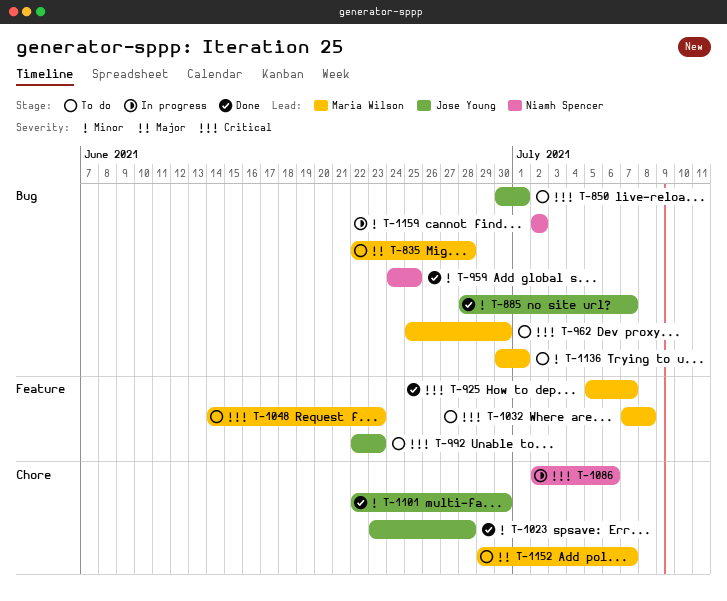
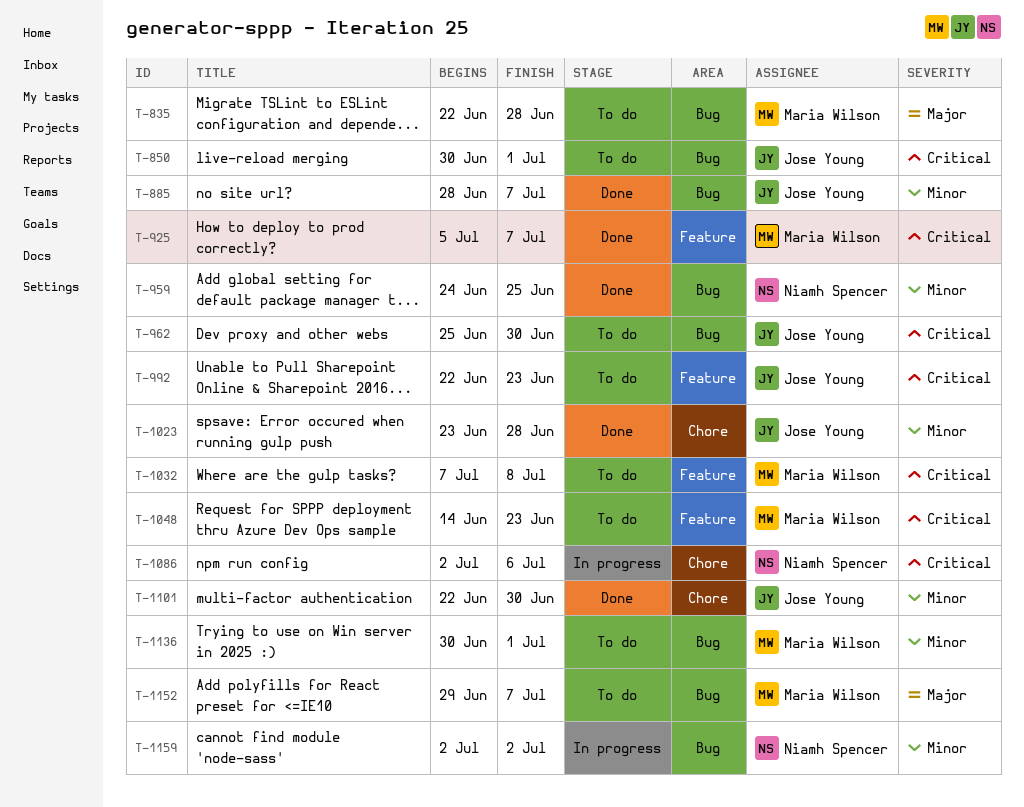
T-962, owner: Maria Wilson -> Jose Young
T-1152, label: Chore -> Bug

